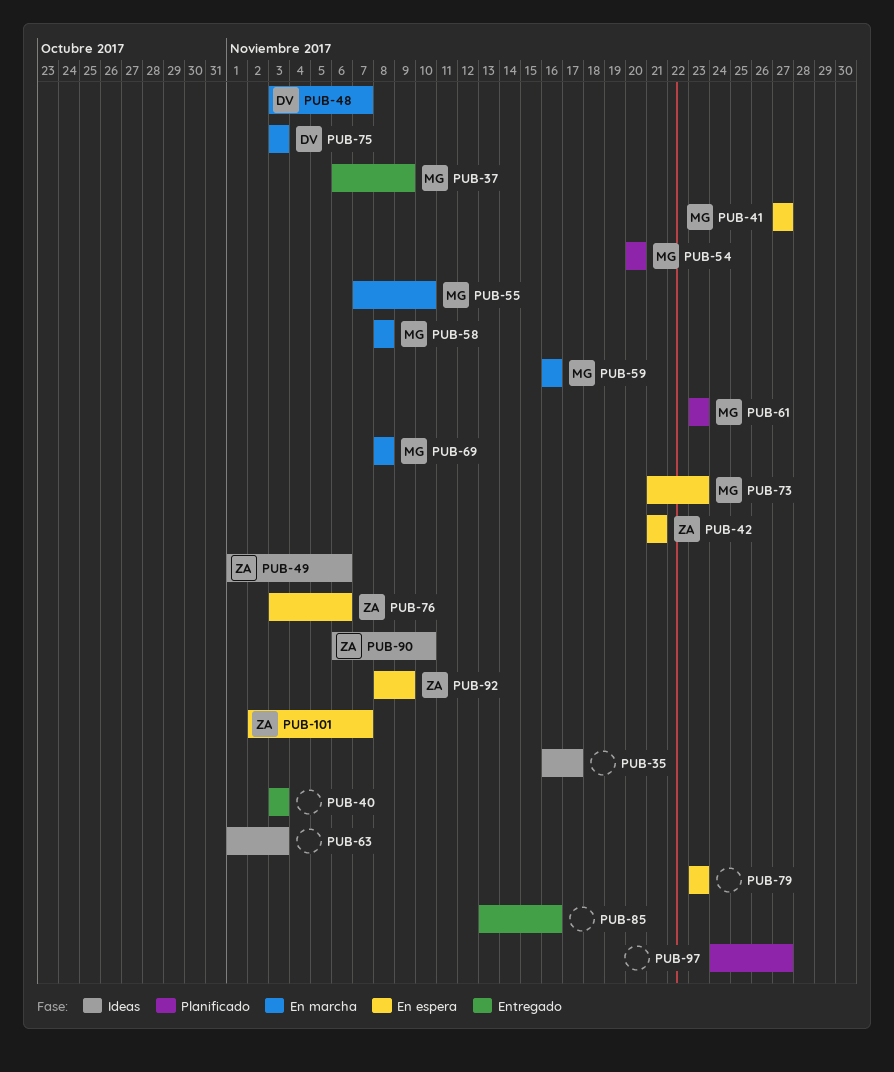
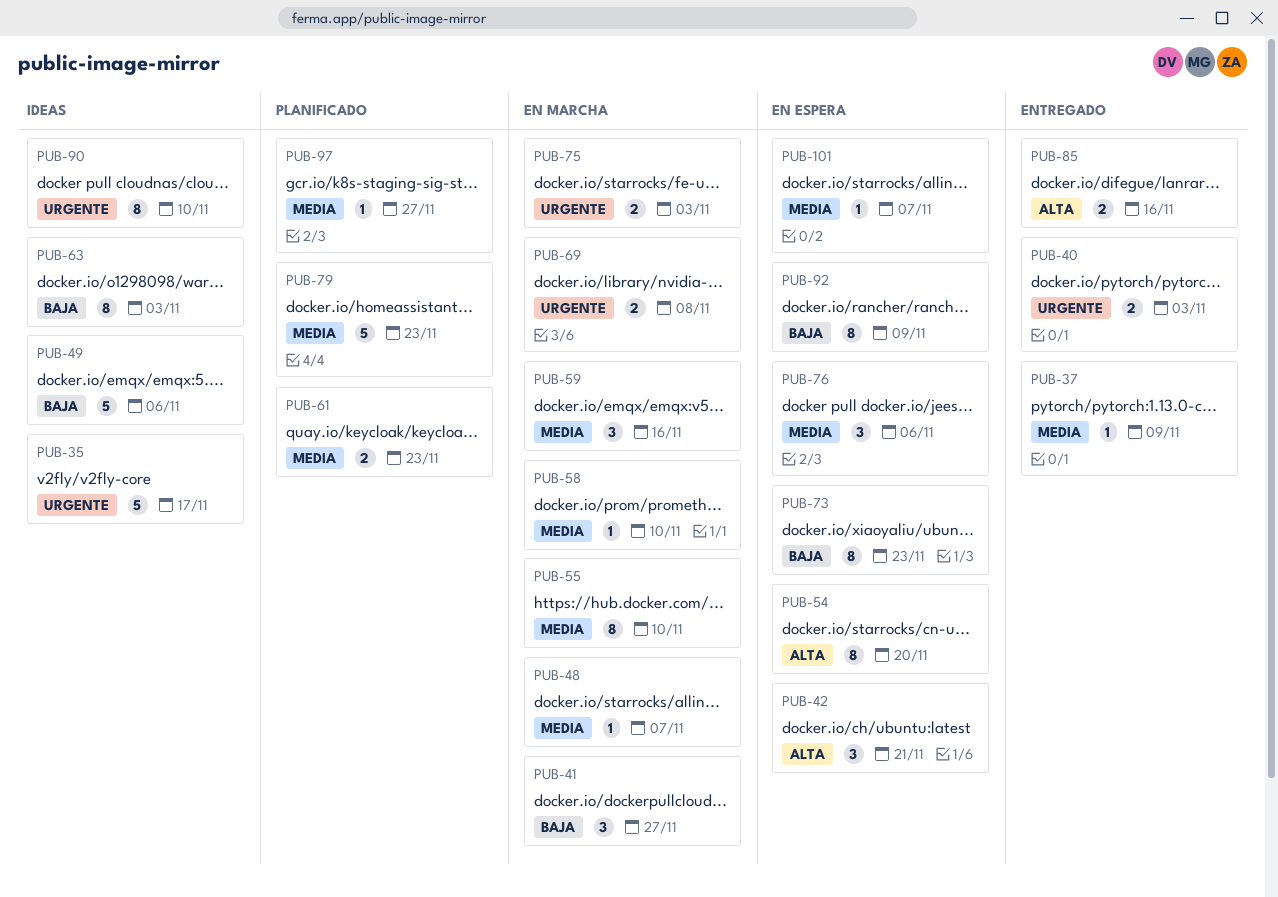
PUB-41, status: En espera -> En marcha
PUB-54, status: Planificado -> En espera
PUB-58, due: Nov 8 -> Nov 10
PUB-79, status: En espera -> Planificado

